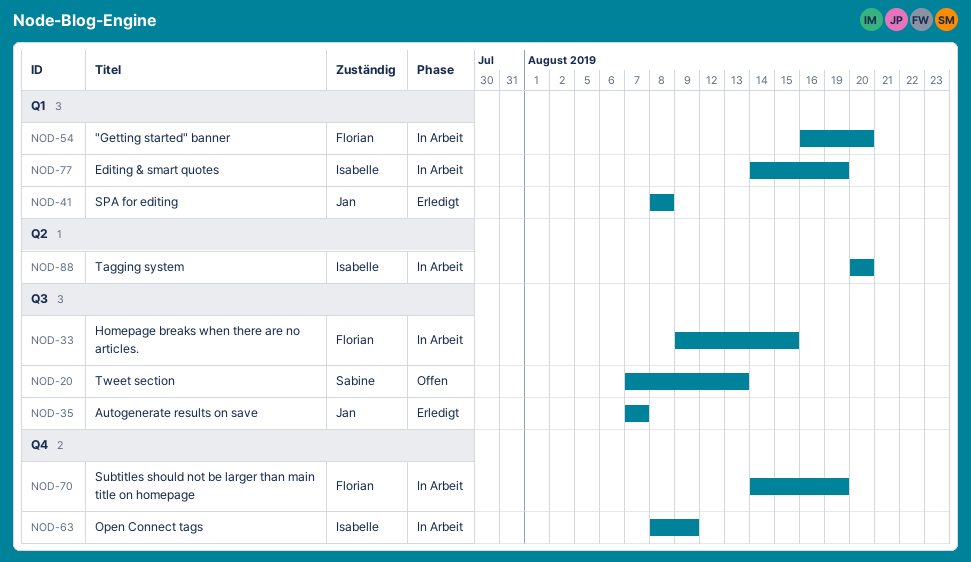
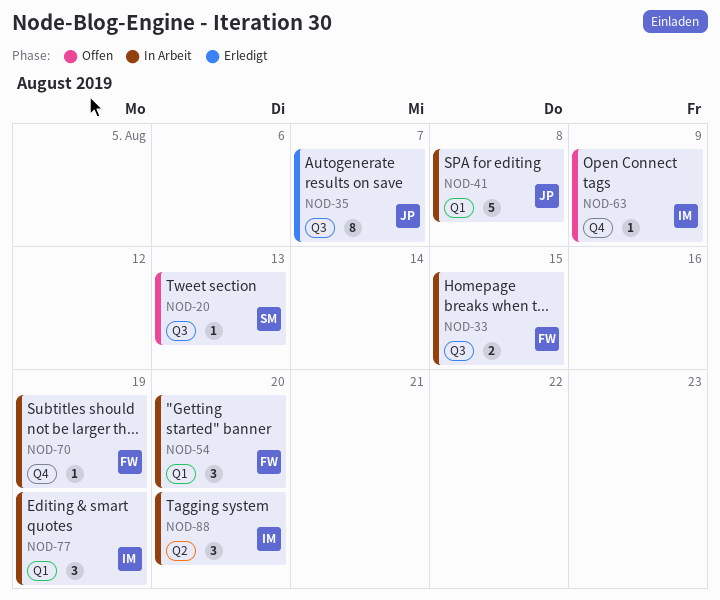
NOD-41, status: Erledigt -> In Arbeit
NOD-63, status: In Arbeit -> Offen

